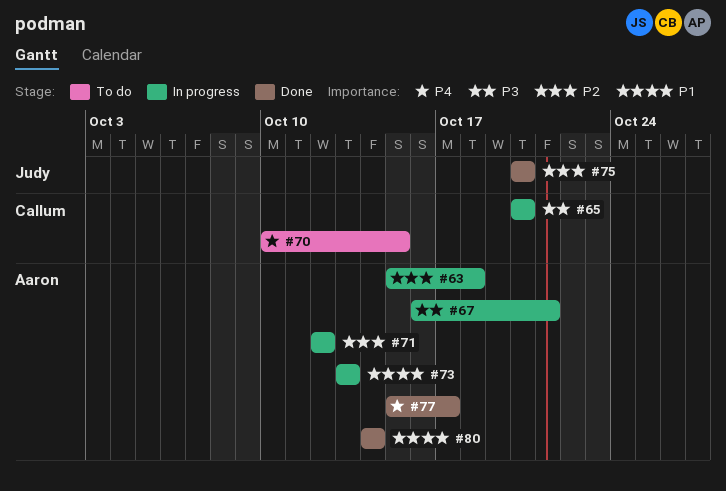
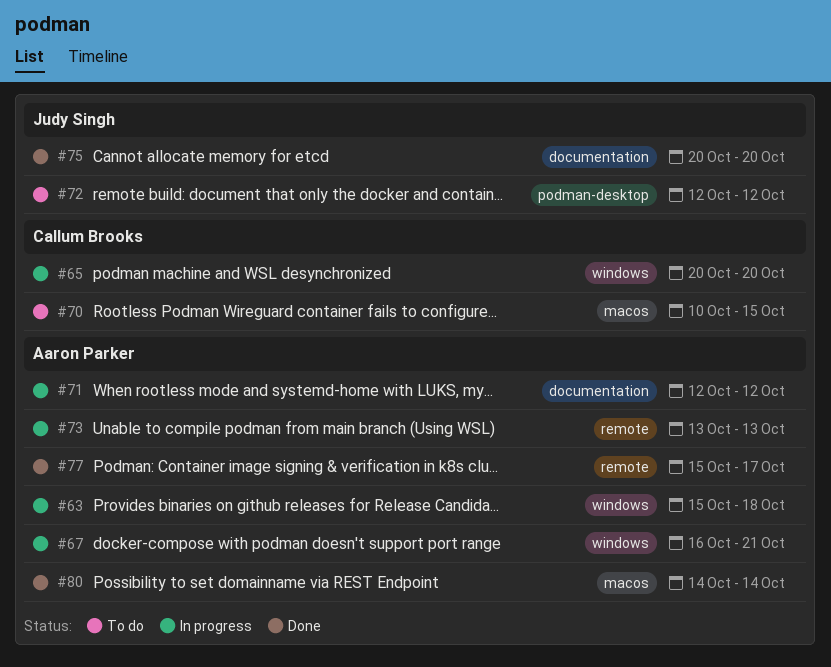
#72: none -> present

